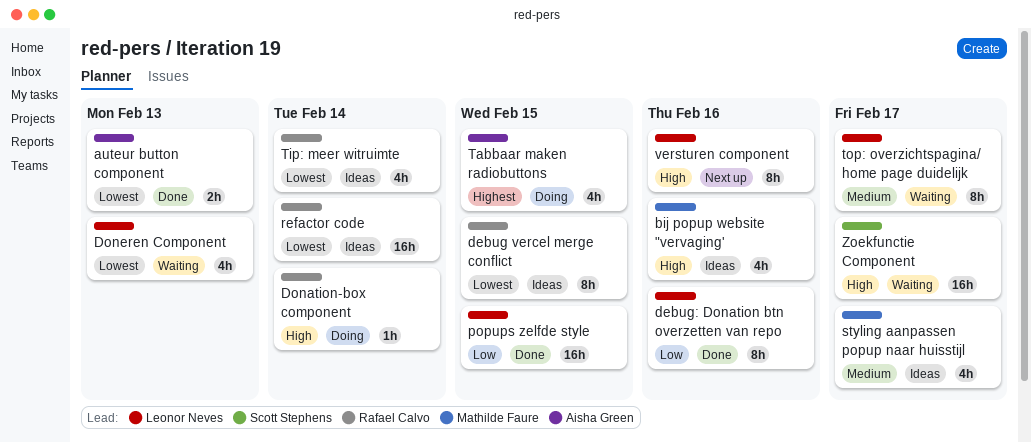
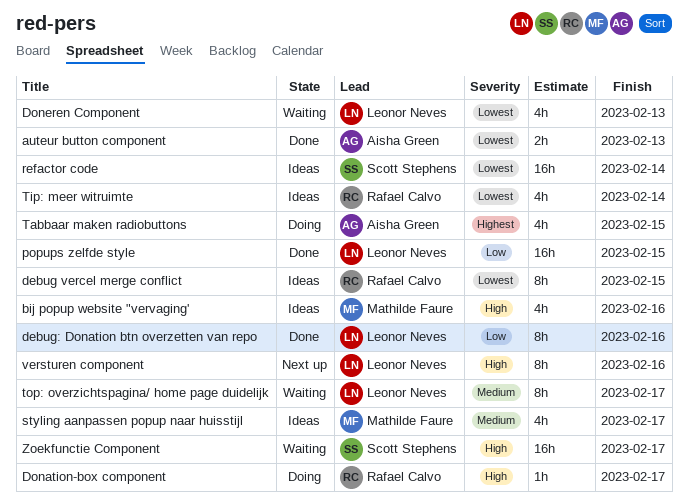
Donation-box component, due: Feb 14 -> Feb 17
refactor code, owner: Rafael Calvo -> Scott Stephens

